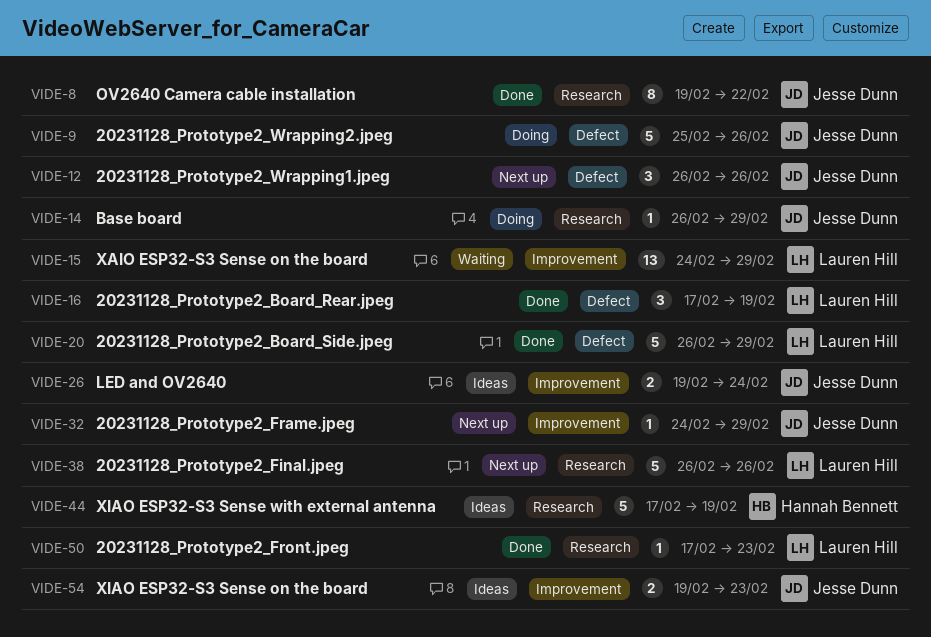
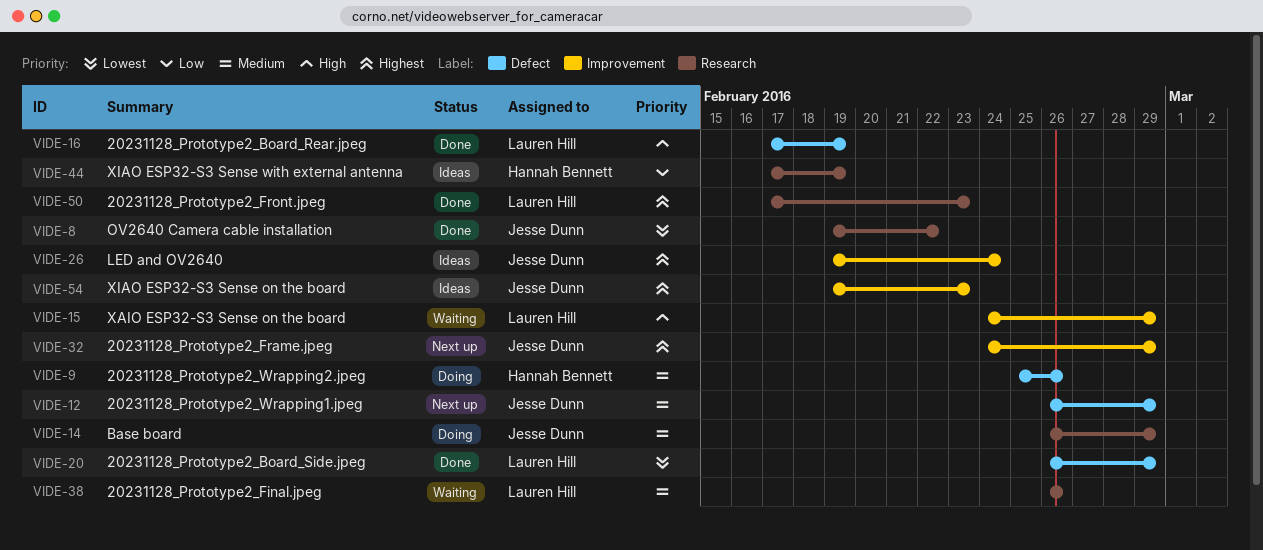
VIDE-9, owner: Jesse Dunn -> Hannah Bennett
VIDE-12, due: Feb 26 -> Feb 29
VIDE-38, status: Next up -> Waiting

